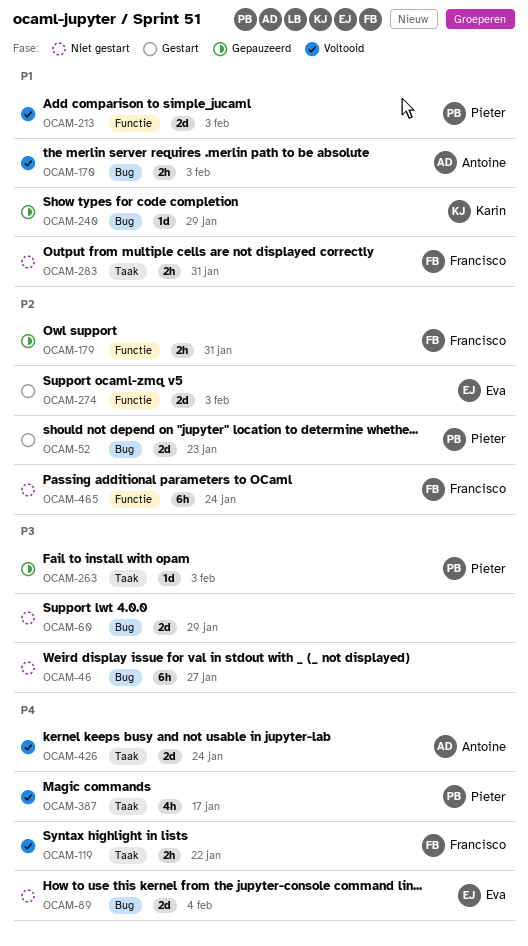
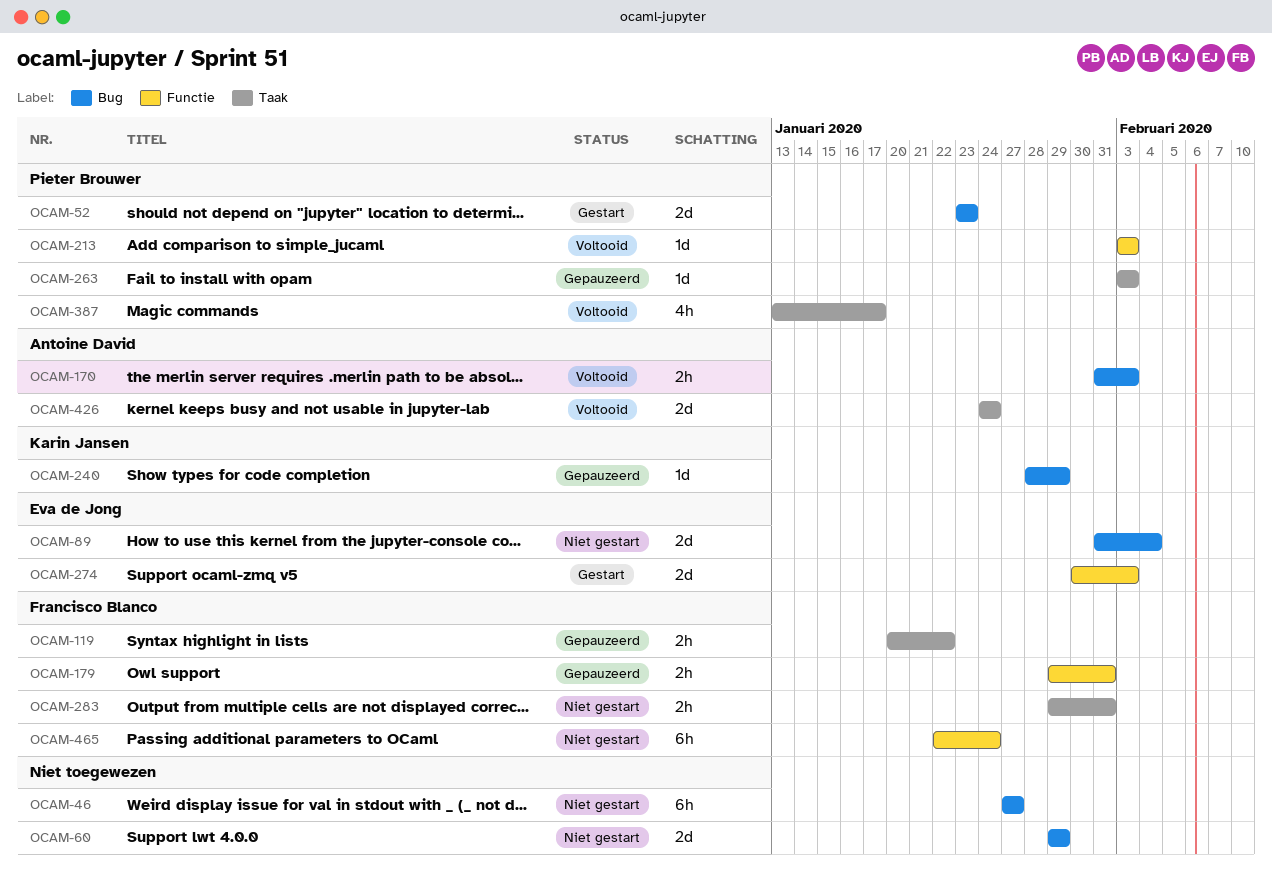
OCAM-119, status: Voltooid -> Gepauzeerd
OCAM-213, estimate: 2d -> 1d

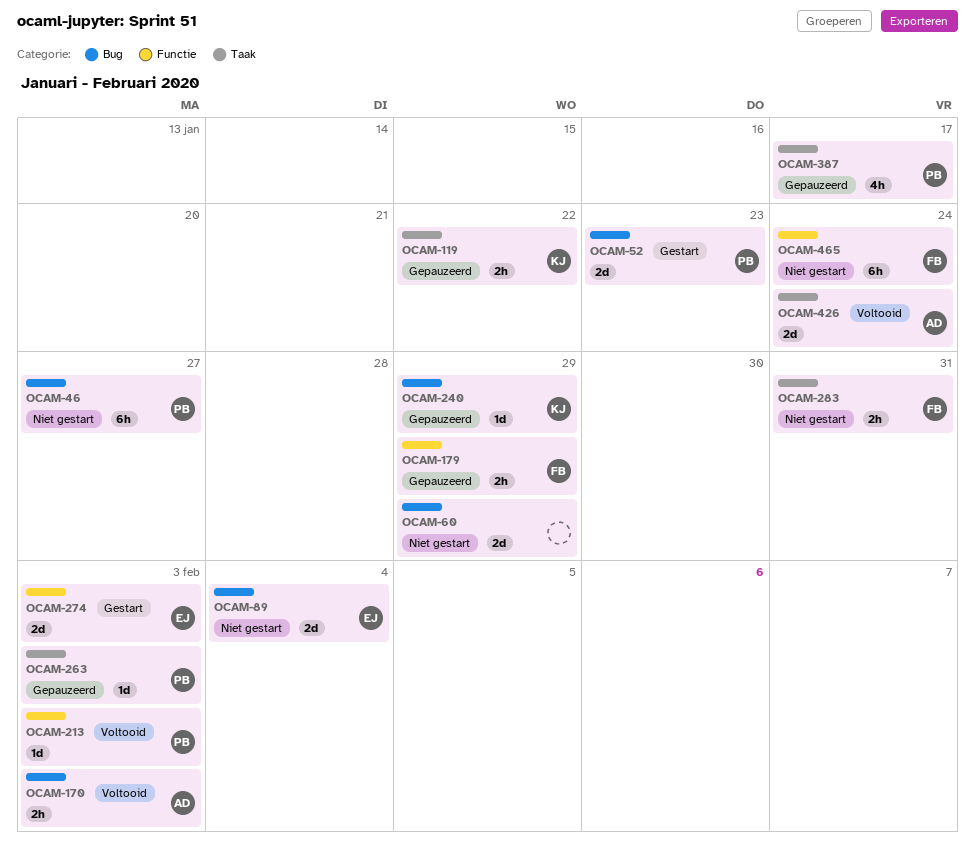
OCAM-46, owner: none -> Pieter Brouwer
OCAM-119, owner: Francisco Blanco -> Karin Jansen
OCAM-179, due: Jan 31 -> Jan 29
OCAM-387, status: Voltooid -> Gepauzeerd

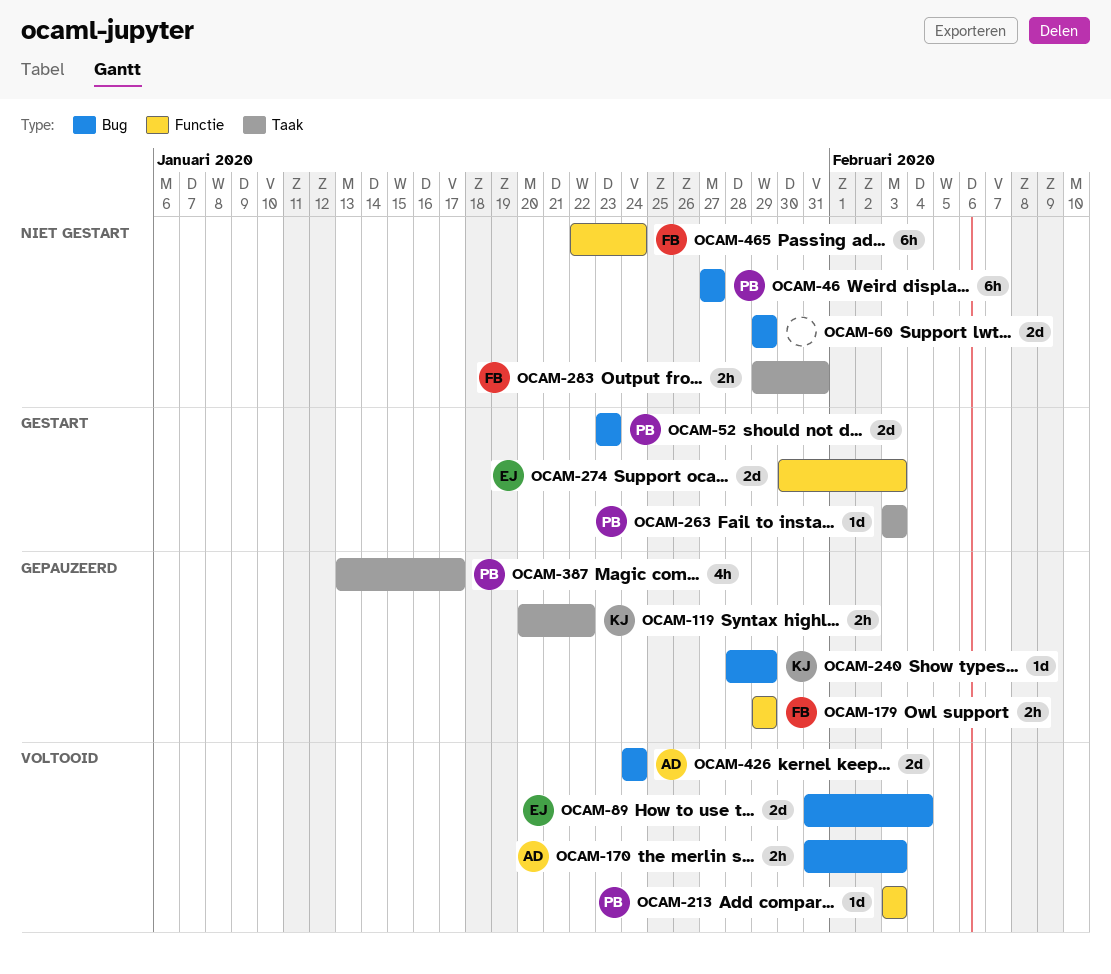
OCAM-89, status: Niet gestart -> Voltooid
OCAM-263, status: Gepauzeerd -> Gestart
OCAM-426, label: Taak -> Bug

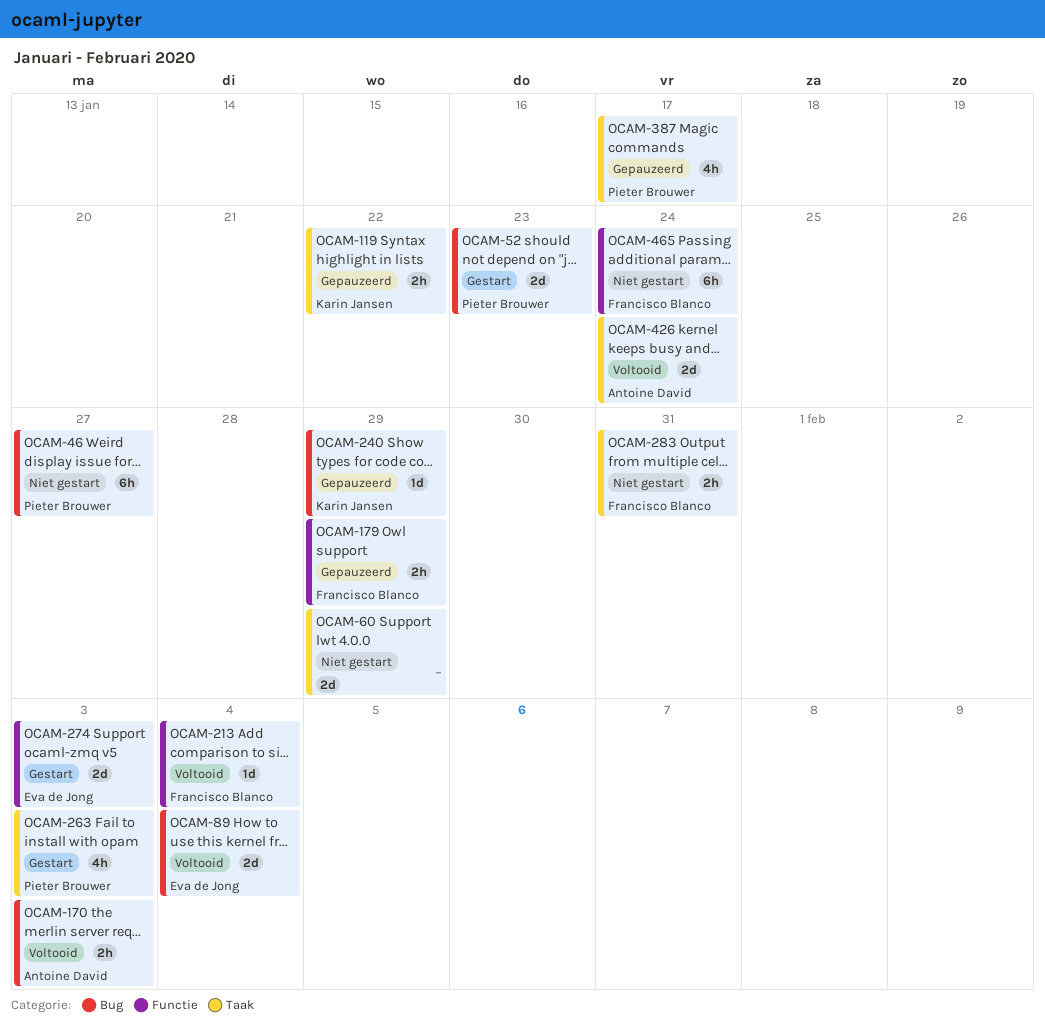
OCAM-60, label: Bug -> Taak
OCAM-213, owner: Pieter Brouwer -> Francisco Blanco
OCAM-213, due: Feb 3 -> Feb 4
OCAM-263, estimate: 1d -> 4h
OCAM-426, label: Bug -> Taak

